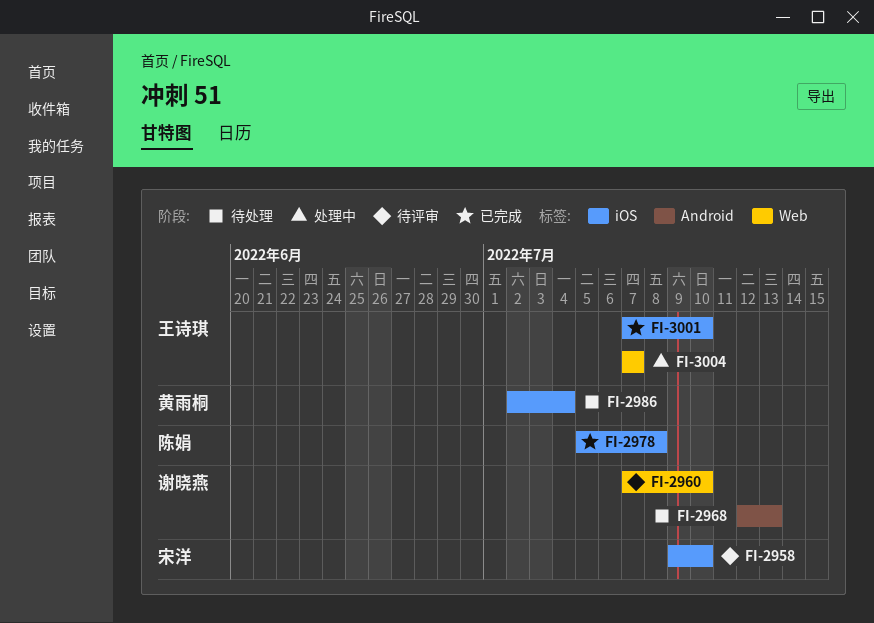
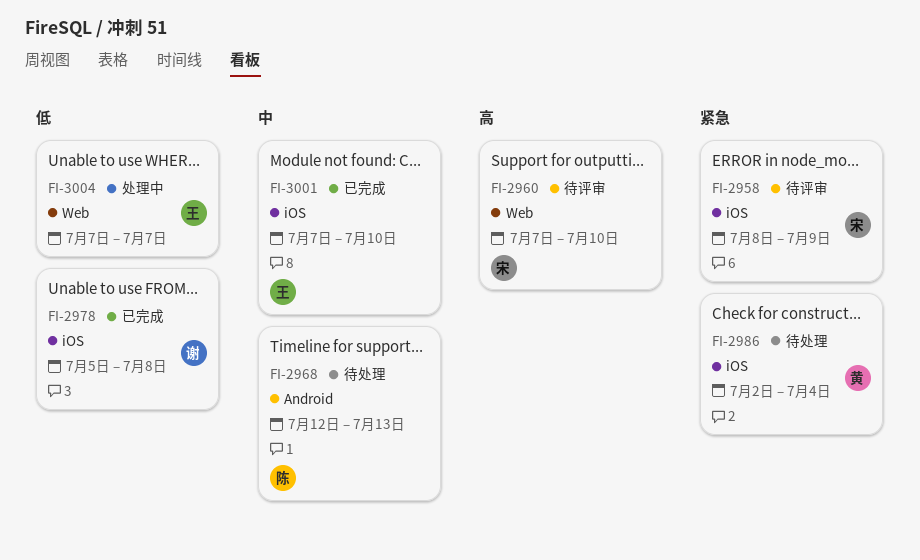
FI-2958, start: Jul 9 -> Jul 8
FI-2958, due: Jul 10 -> Jul 9
FI-2960, owner: 谢晓燕 -> 宋洋
FI-2968, owner: 谢晓燕 -> 陈娟
FI-2978, owner: 陈娟 -> 谢晓燕

